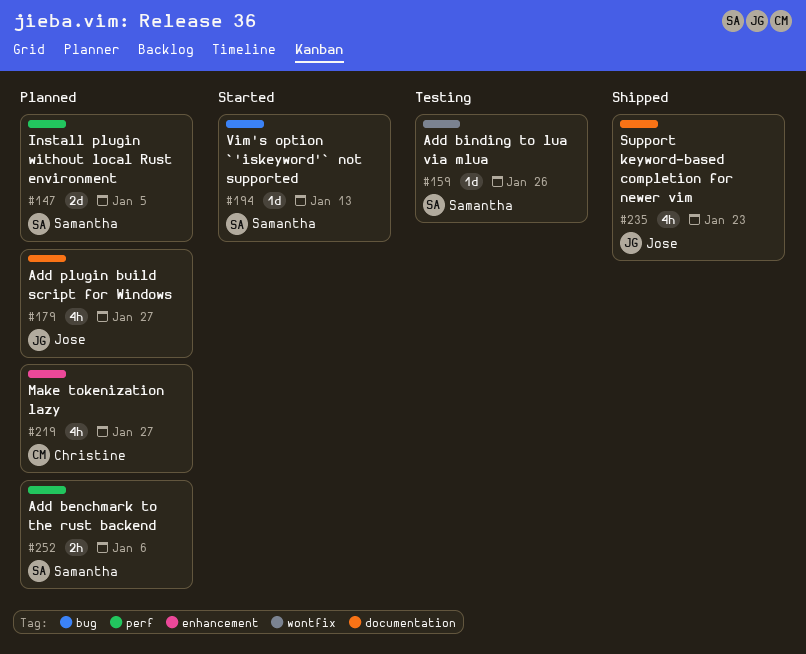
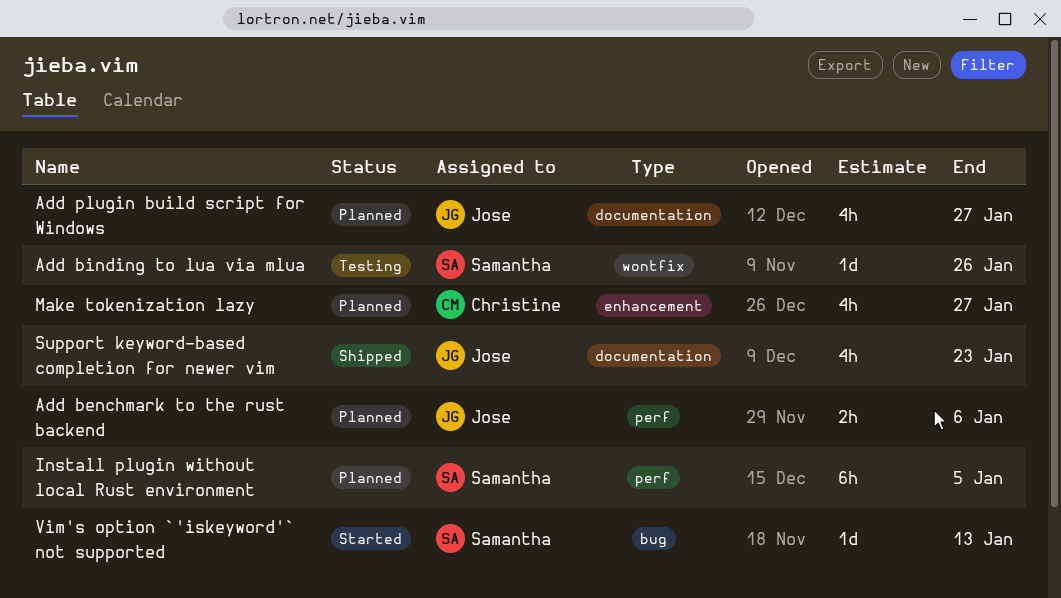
Add benchmark to the rust backend, owner: Samantha -> Jose
Install plugin without local Rust environment, estimate: 2d -> 6h

